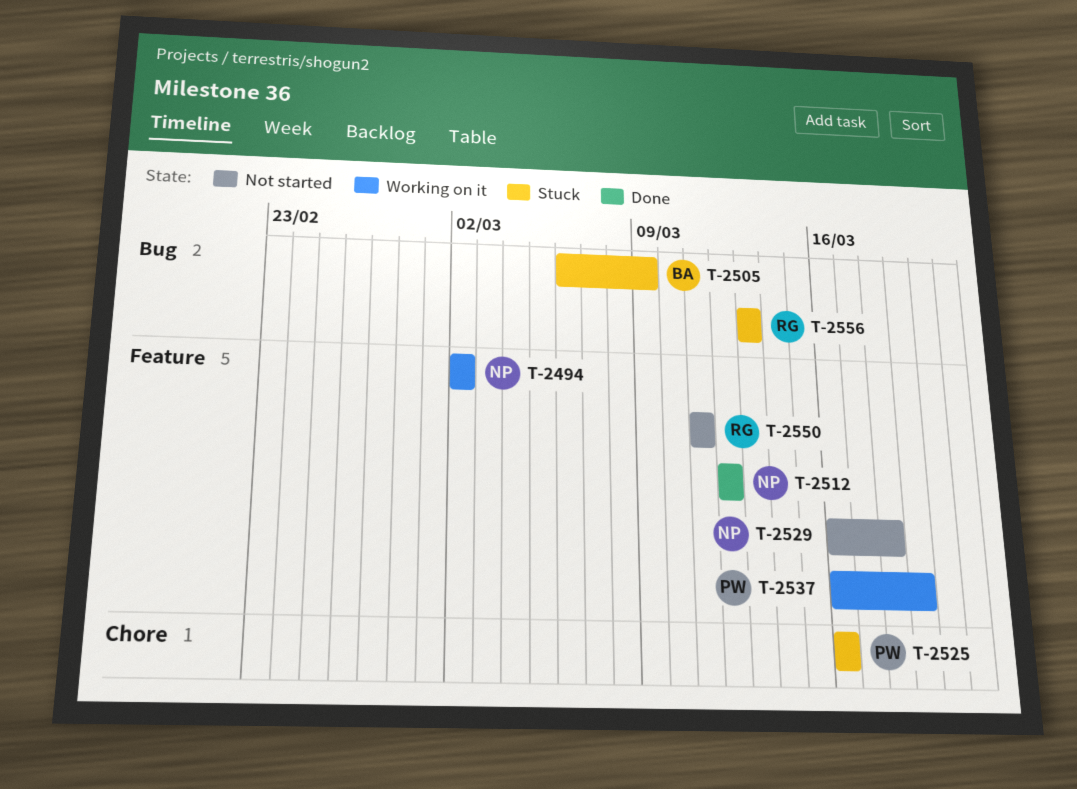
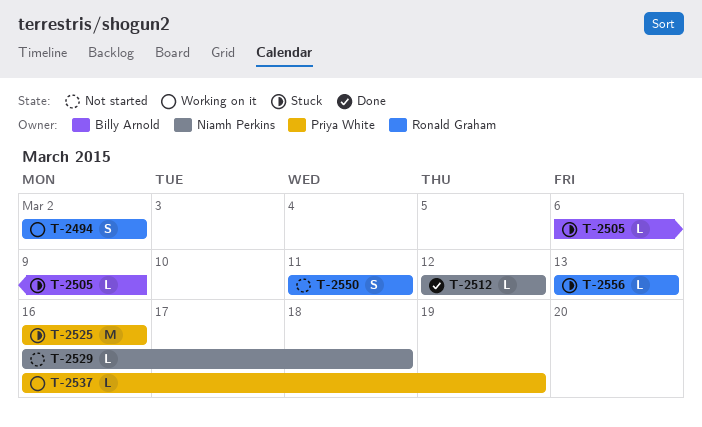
T-2494, owner: Niamh Perkins -> Ronald Graham

